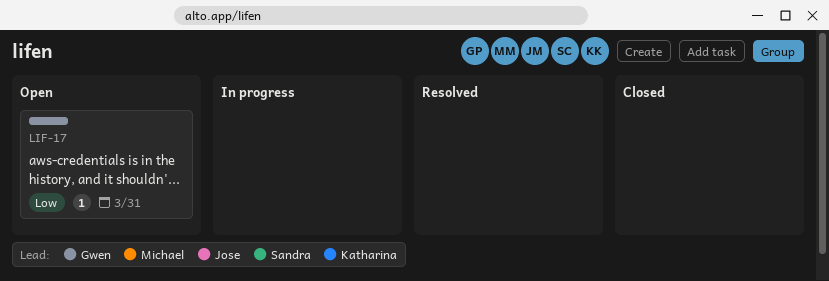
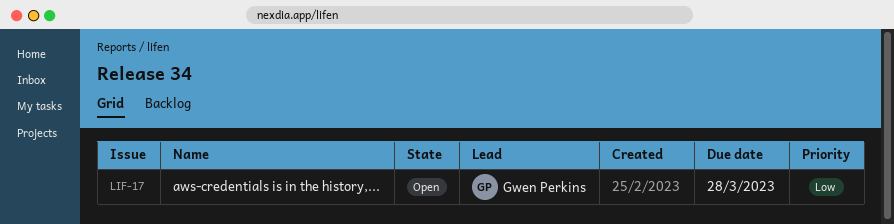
LIF-17, due: Mar 31 -> Mar 28

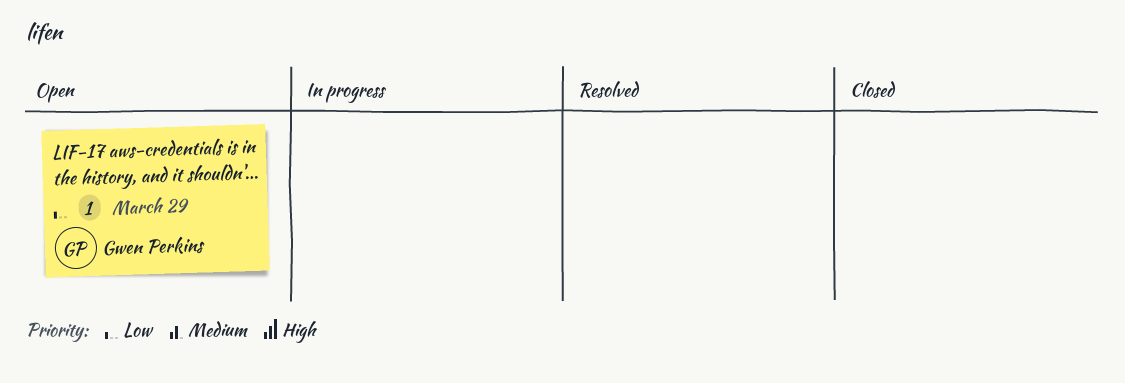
LIF-17, due: Mar 28 -> Mar 29

